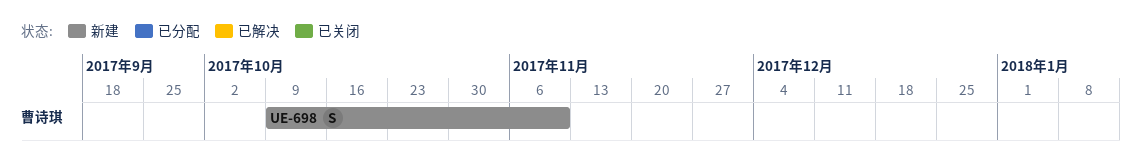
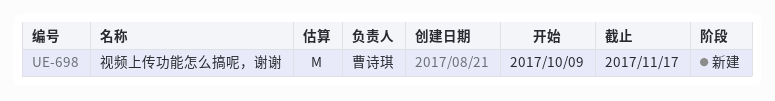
UE-698, estimate: S -> M
UE-698, due: Nov 10 -> Nov 17

